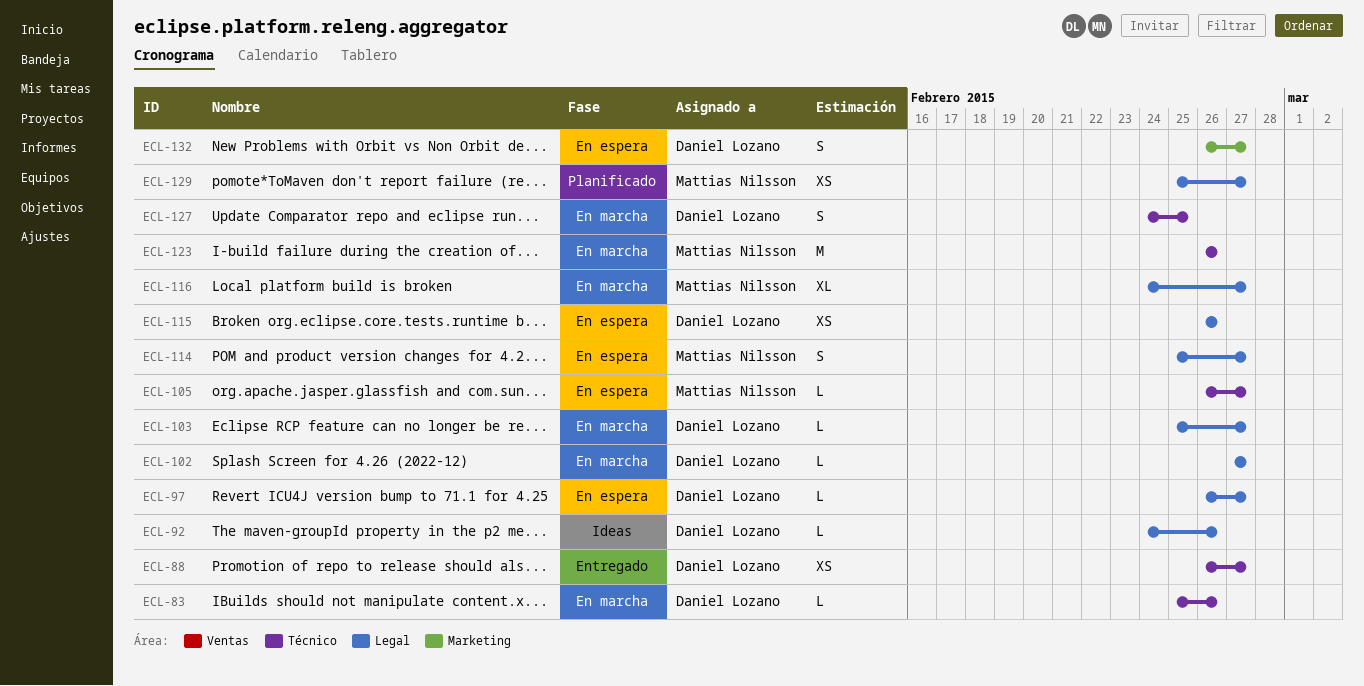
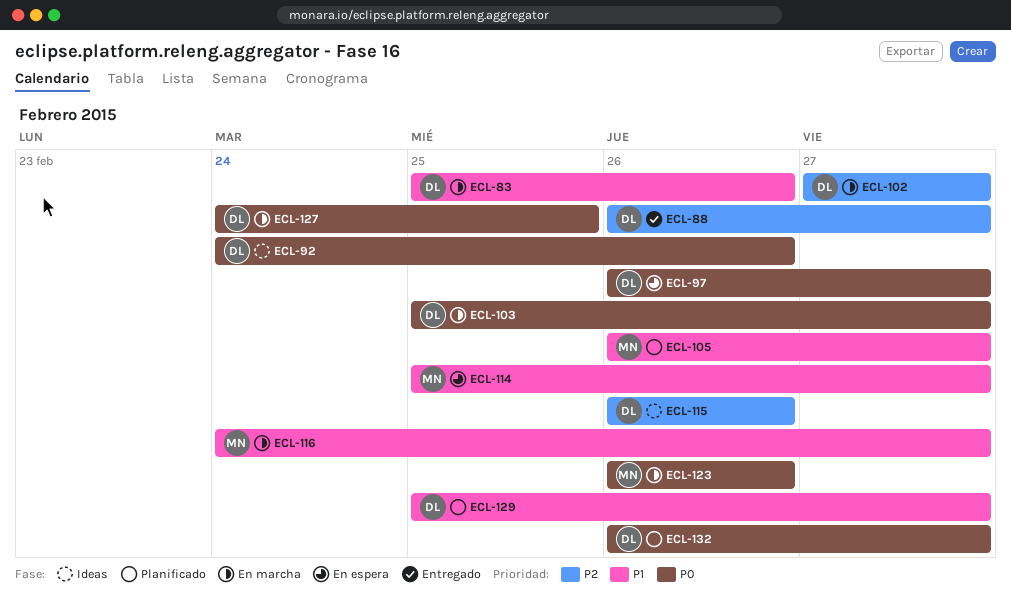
ECL-105, status: En espera -> Planificado
ECL-115, status: En espera -> Ideas
ECL-129, owner: Mattias Nilsson -> Daniel Lozano
ECL-132, status: En espera -> Planificado

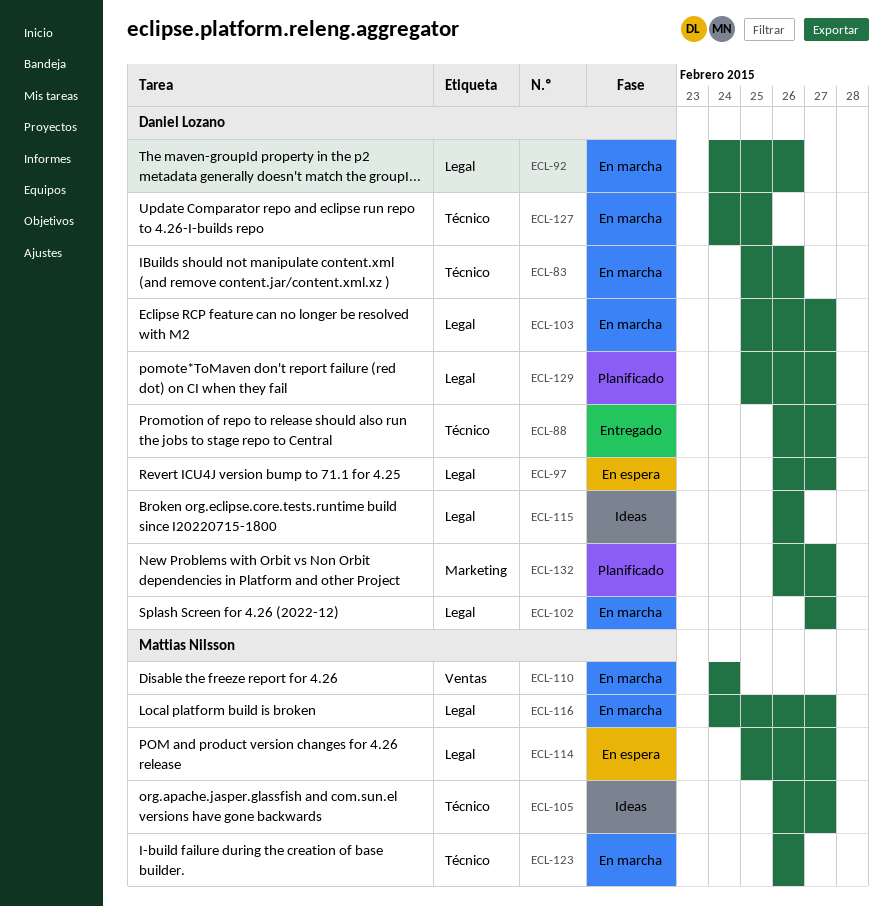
ECL-92, status: Ideas -> En marcha
ECL-105, status: Planificado -> Ideas
ECL-110: none -> present

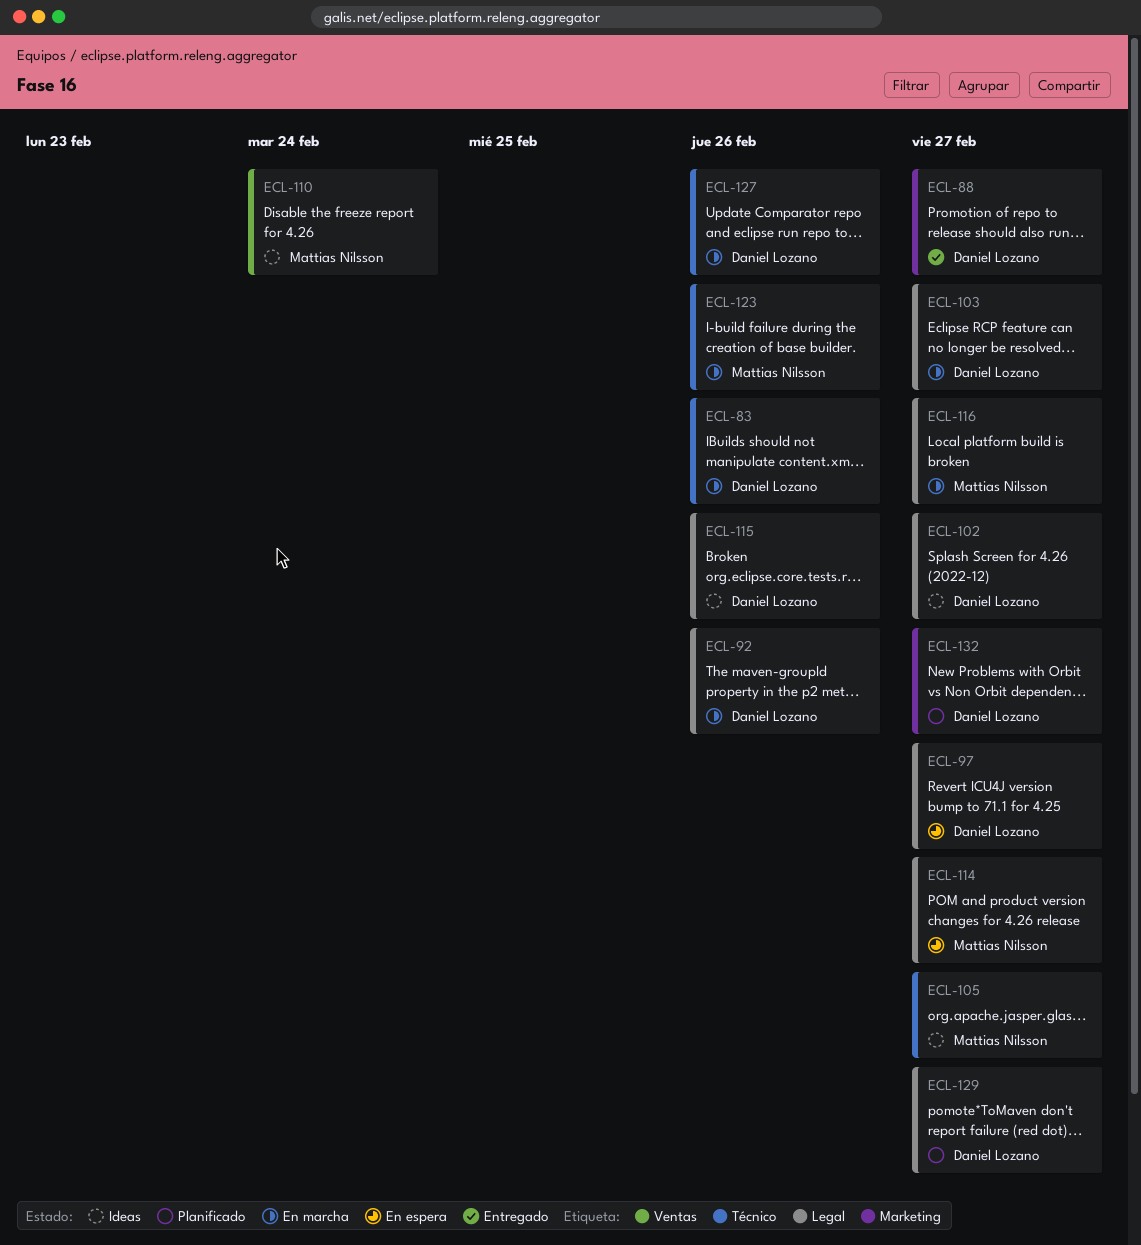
ECL-88, label: Técnico -> Marketing
ECL-102, status: En marcha -> Ideas
ECL-110, status: En marcha -> Ideas
ECL-127, due: Feb 25 -> Feb 26

